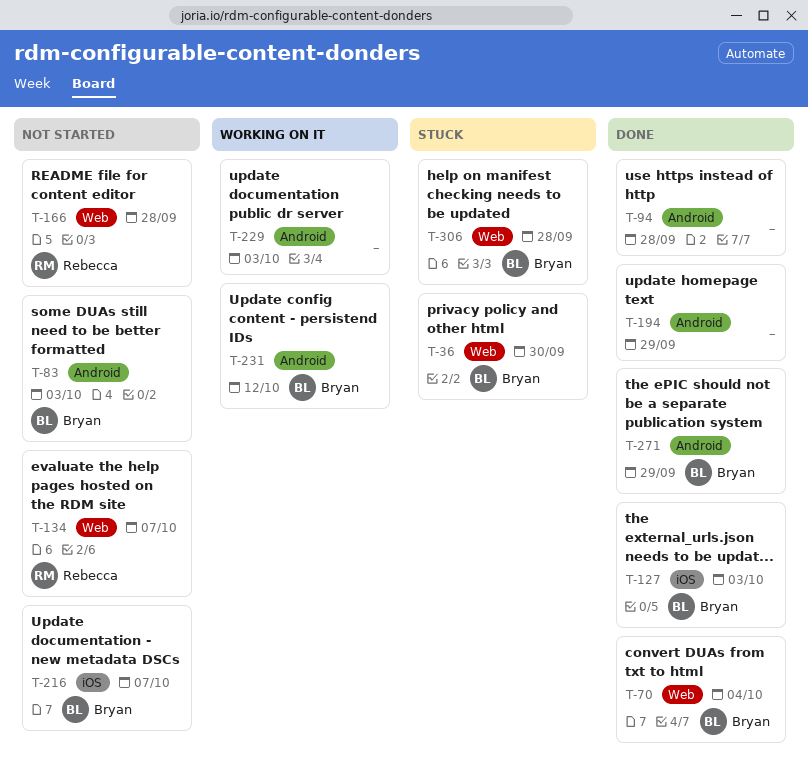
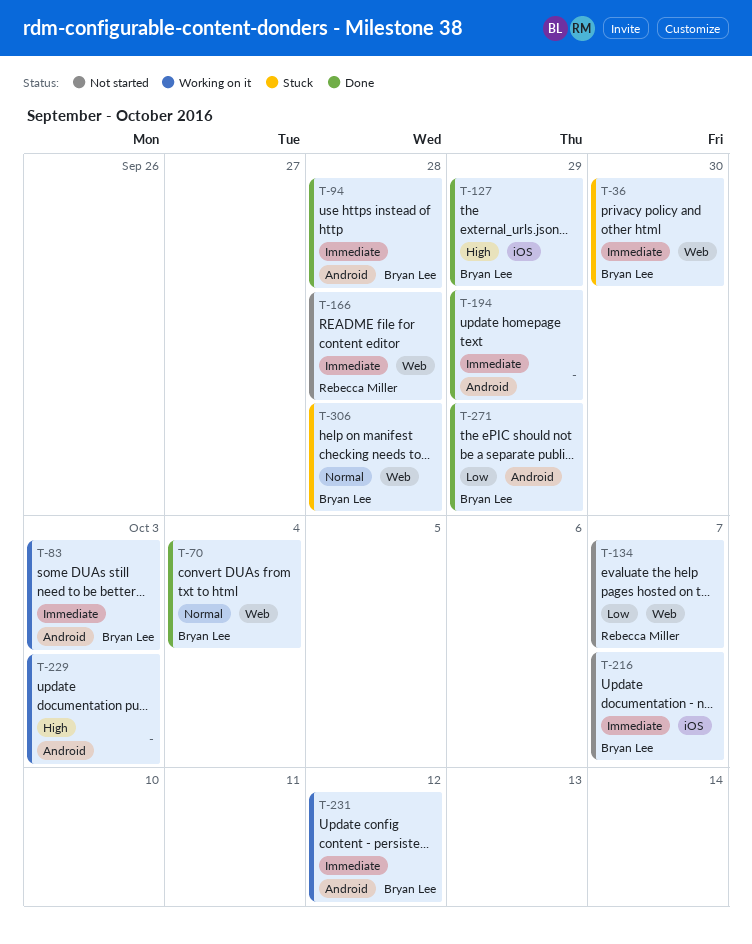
T-83, status: Not started -> Working on it
T-94, owner: none -> Bryan Lee
T-127, due: Oct 3 -> Sep 29

